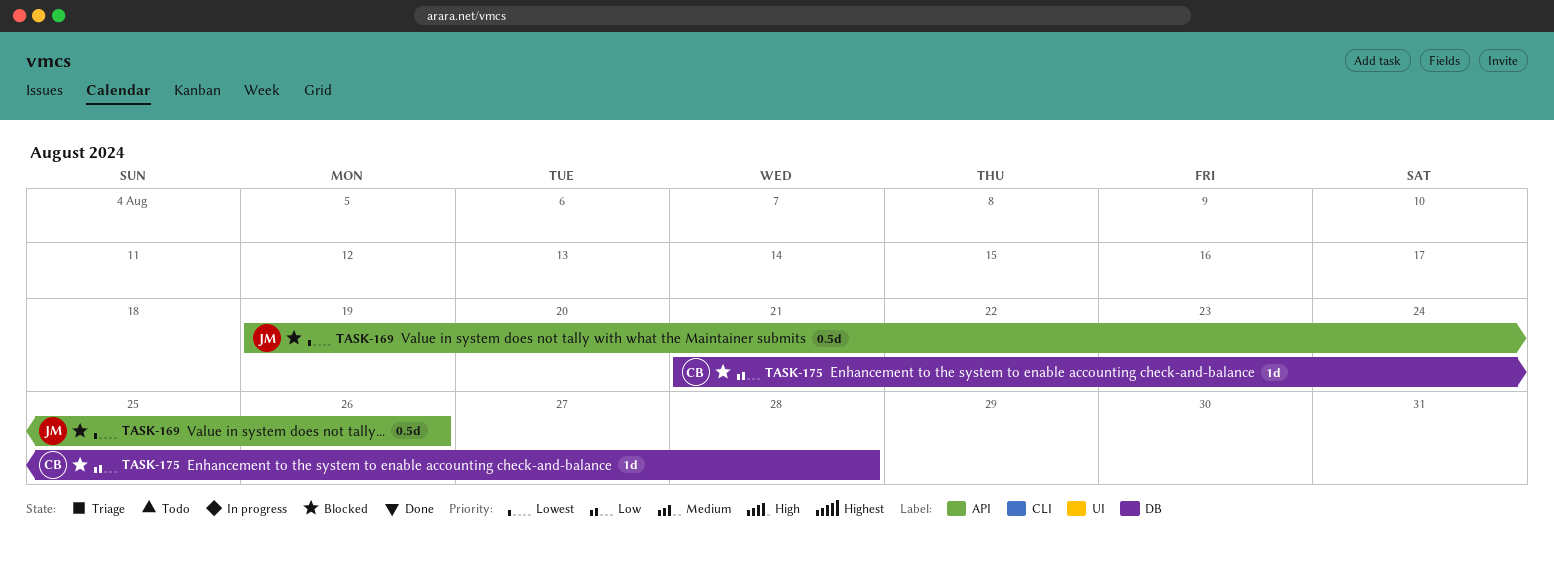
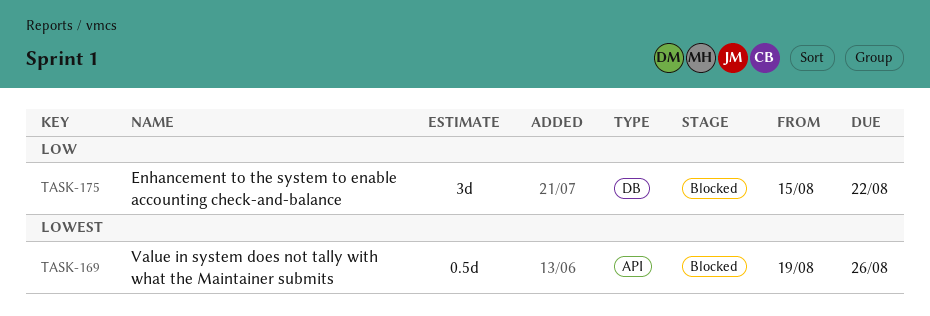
TASK-175, estimate: 1d -> 3d
TASK-175, start: Aug 21 -> Aug 15
TASK-175, due: Aug 28 -> Aug 22

